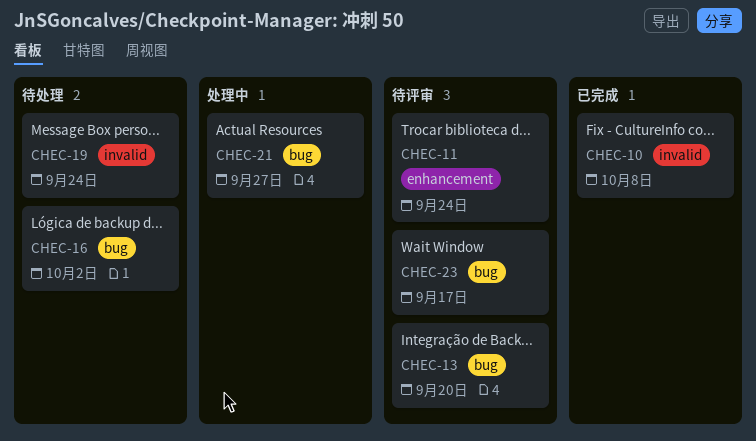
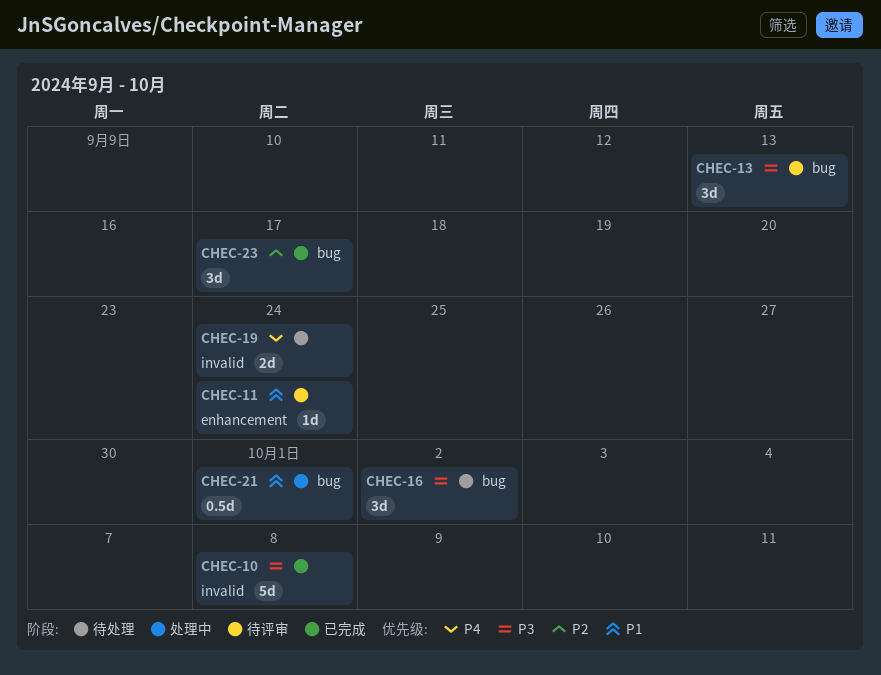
CHEC-13, due: Sep 20 -> Sep 13
CHEC-21, due: Sep 27 -> Oct 1
CHEC-23, status: 待评审 -> 已完成

